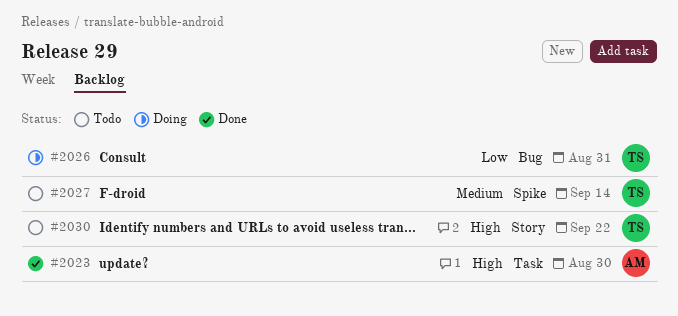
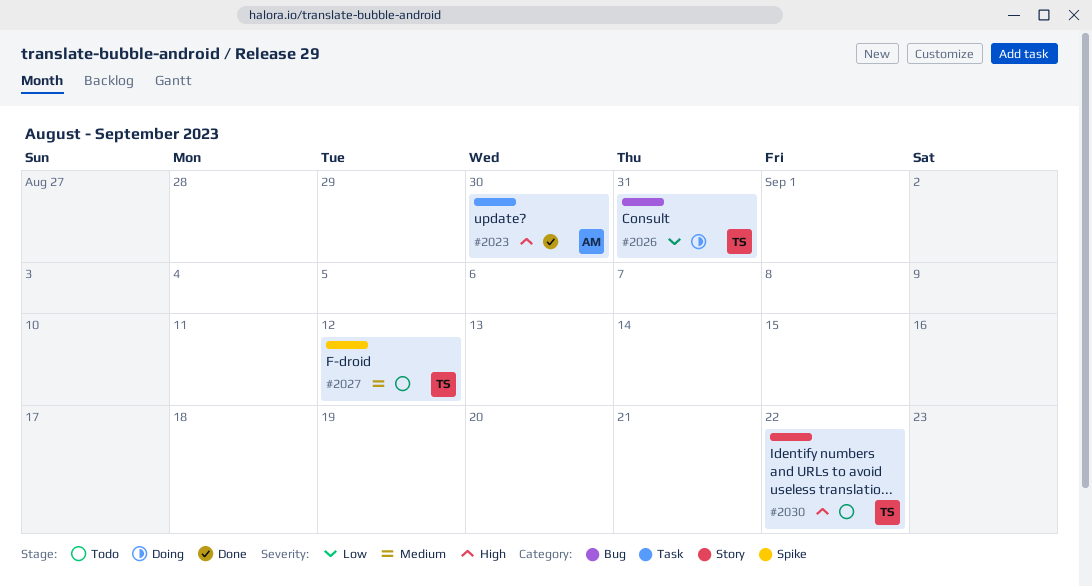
#2027, due: Sep 14 -> Sep 12

